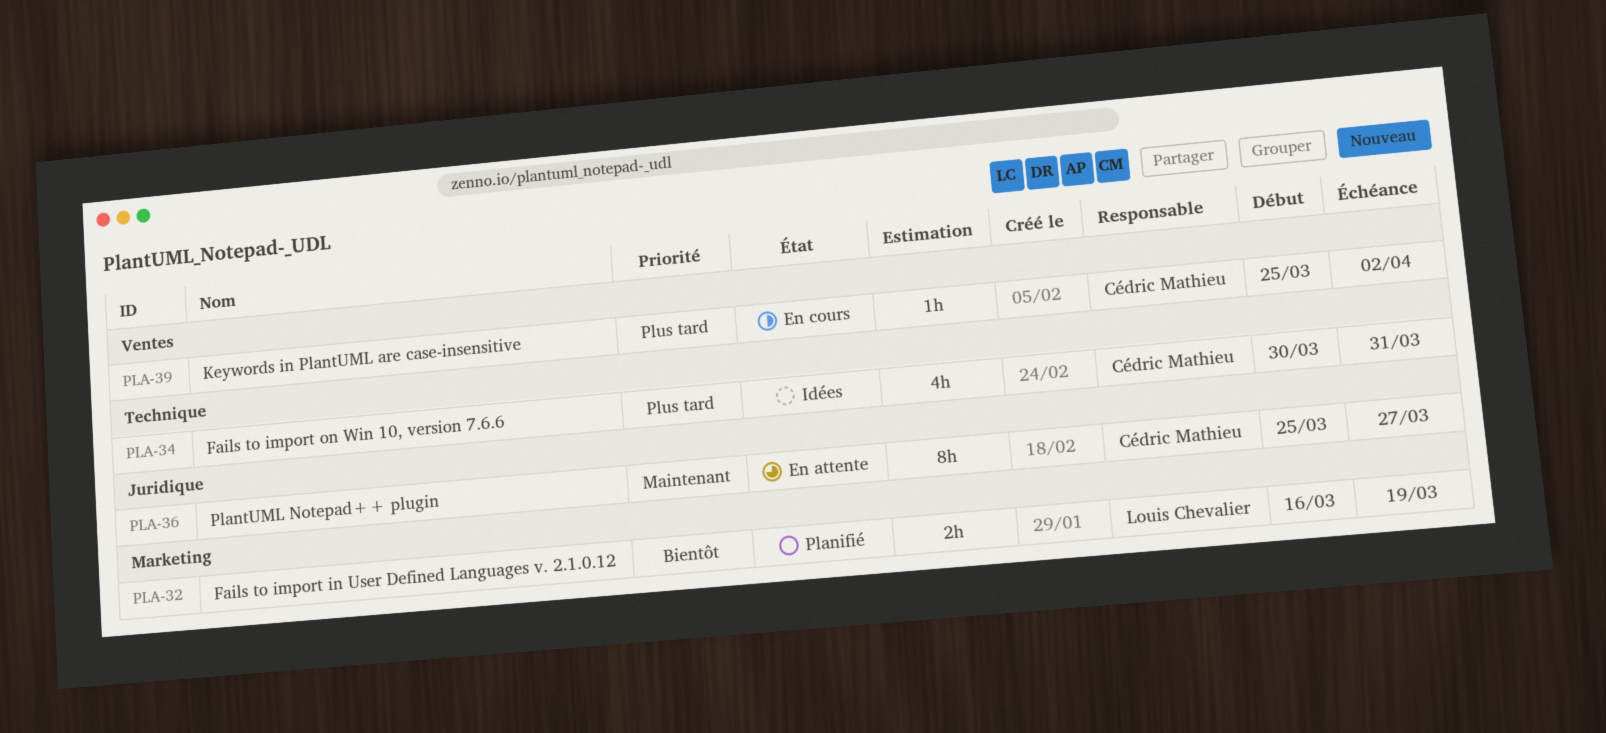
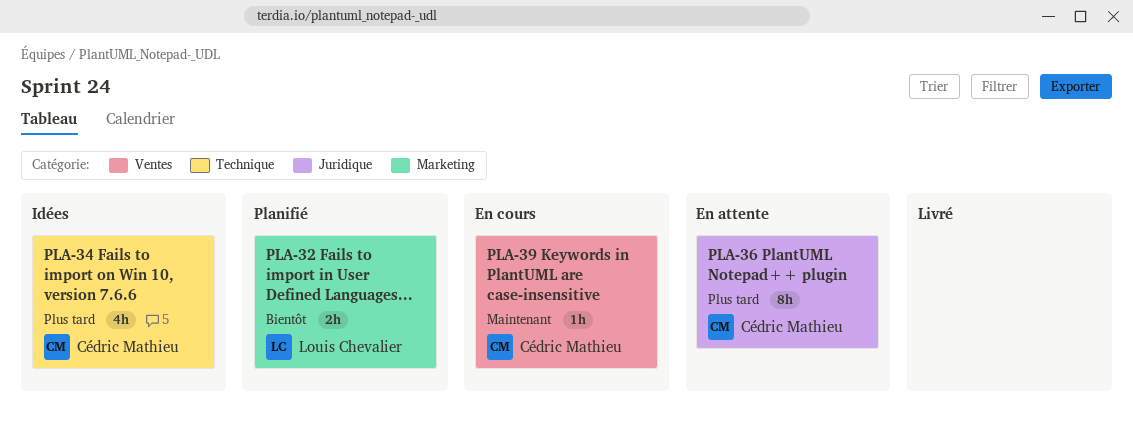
PLA-36, priority: Maintenant -> Plus tard
PLA-39, priority: Plus tard -> Maintenant

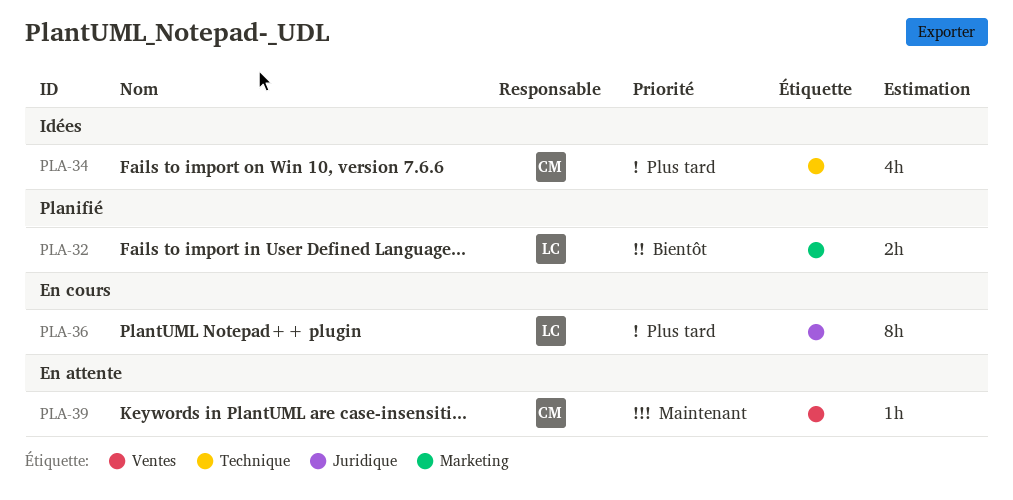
PLA-36, status: En attente -> En cours
PLA-36, owner: Cédric Mathieu -> Louis Chevalier
PLA-39, status: En cours -> En attente

